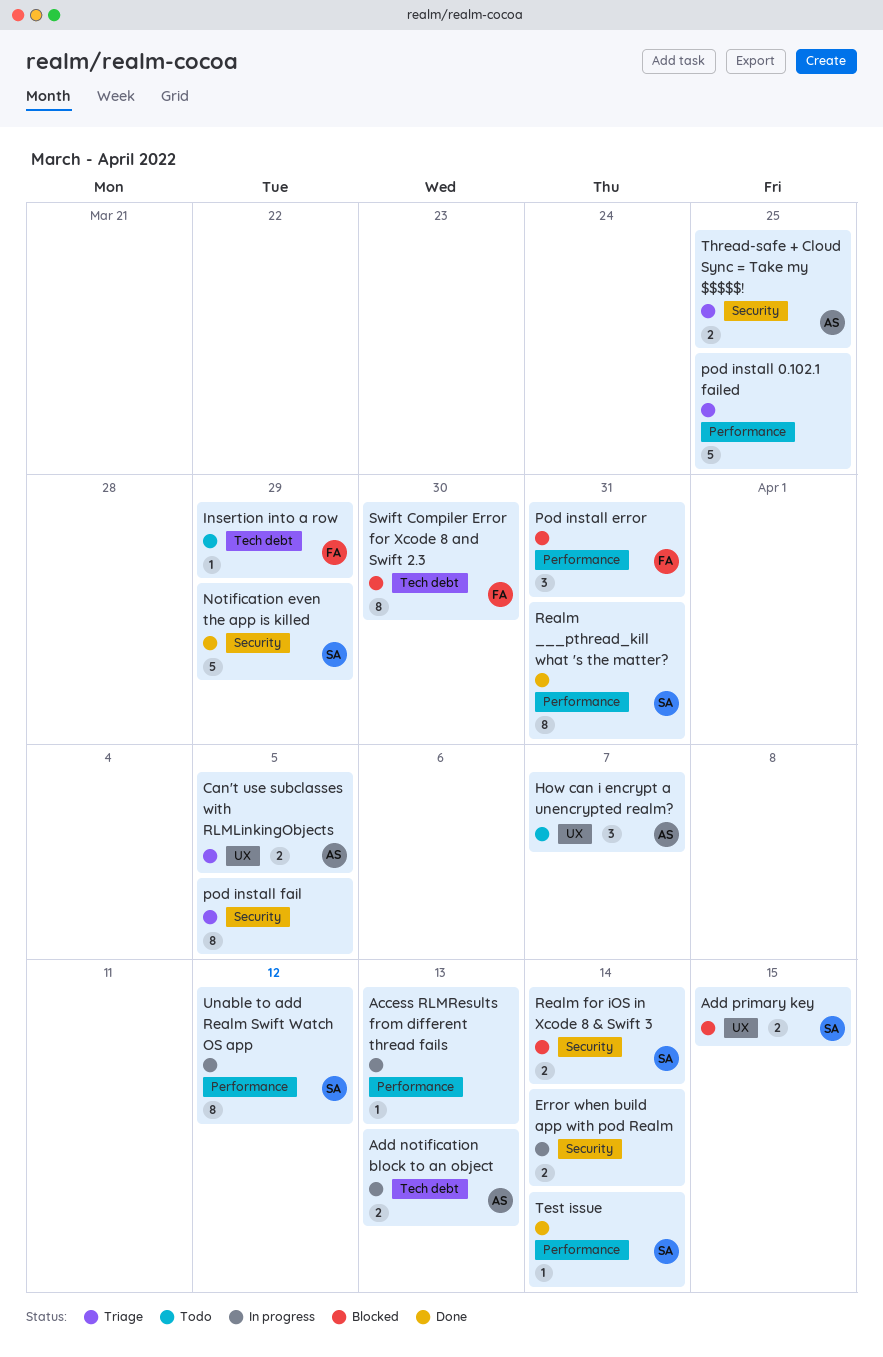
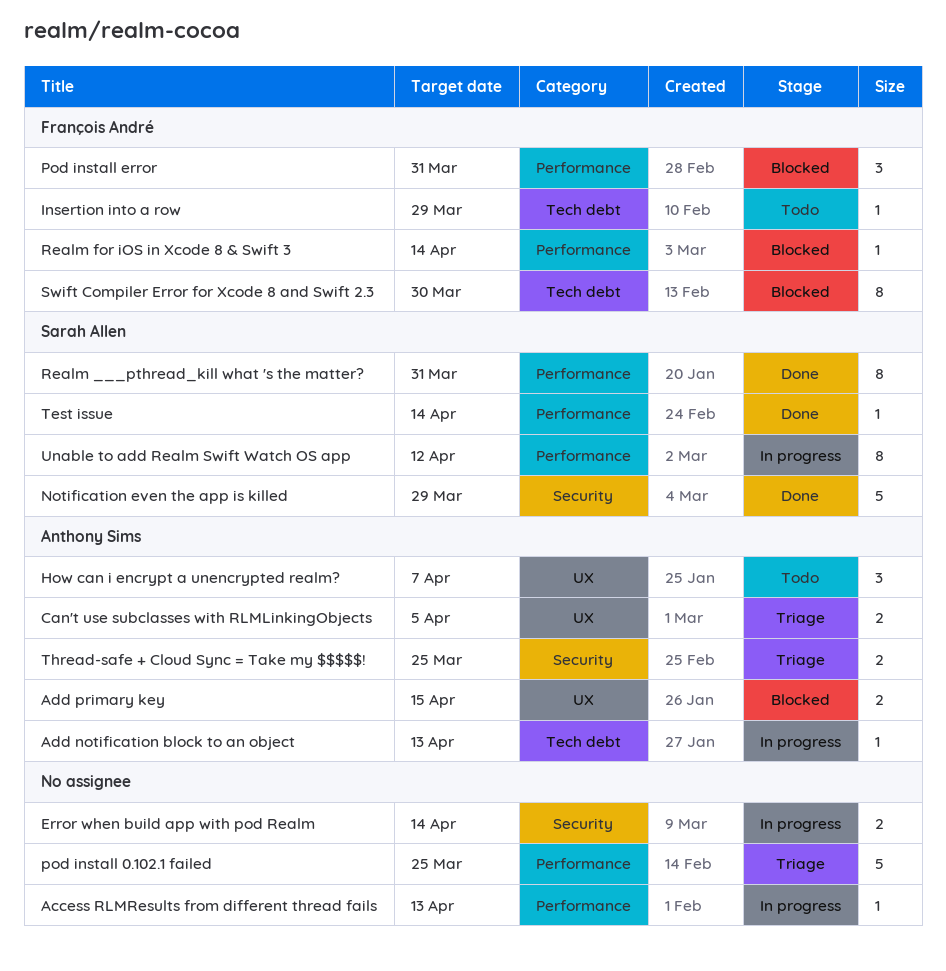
Add notification block to an object, estimate: 2 -> 1
Add primary key, owner: Sarah Allen -> Anthony Sims
pod install fail: present -> none
Realm for iOS in Xcode 8 & Swift 3, owner: Sarah Allen -> François André
Realm for iOS in Xcode 8 & Swift 3, label: Security -> Performance
Realm for iOS in Xcode 8 & Swift 3, estimate: 2 -> 1

